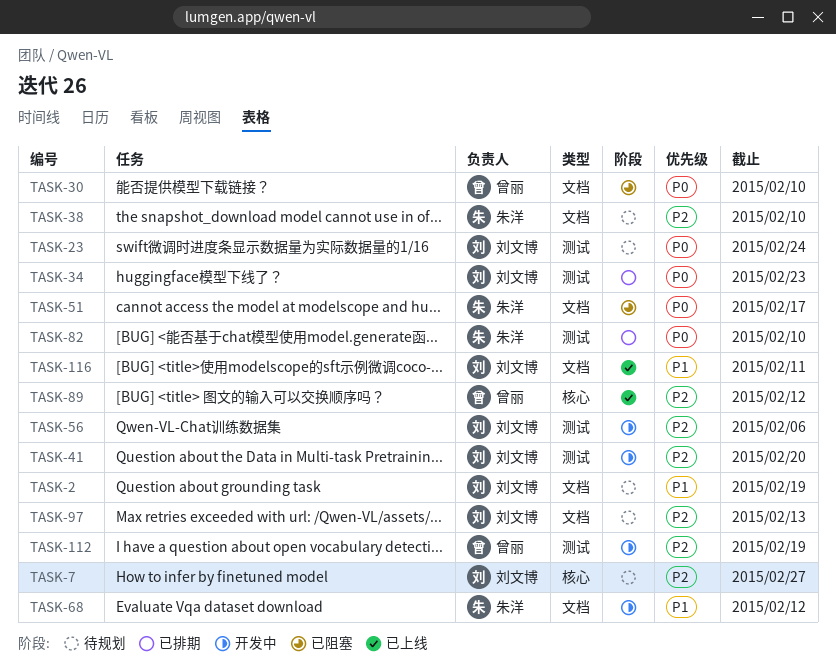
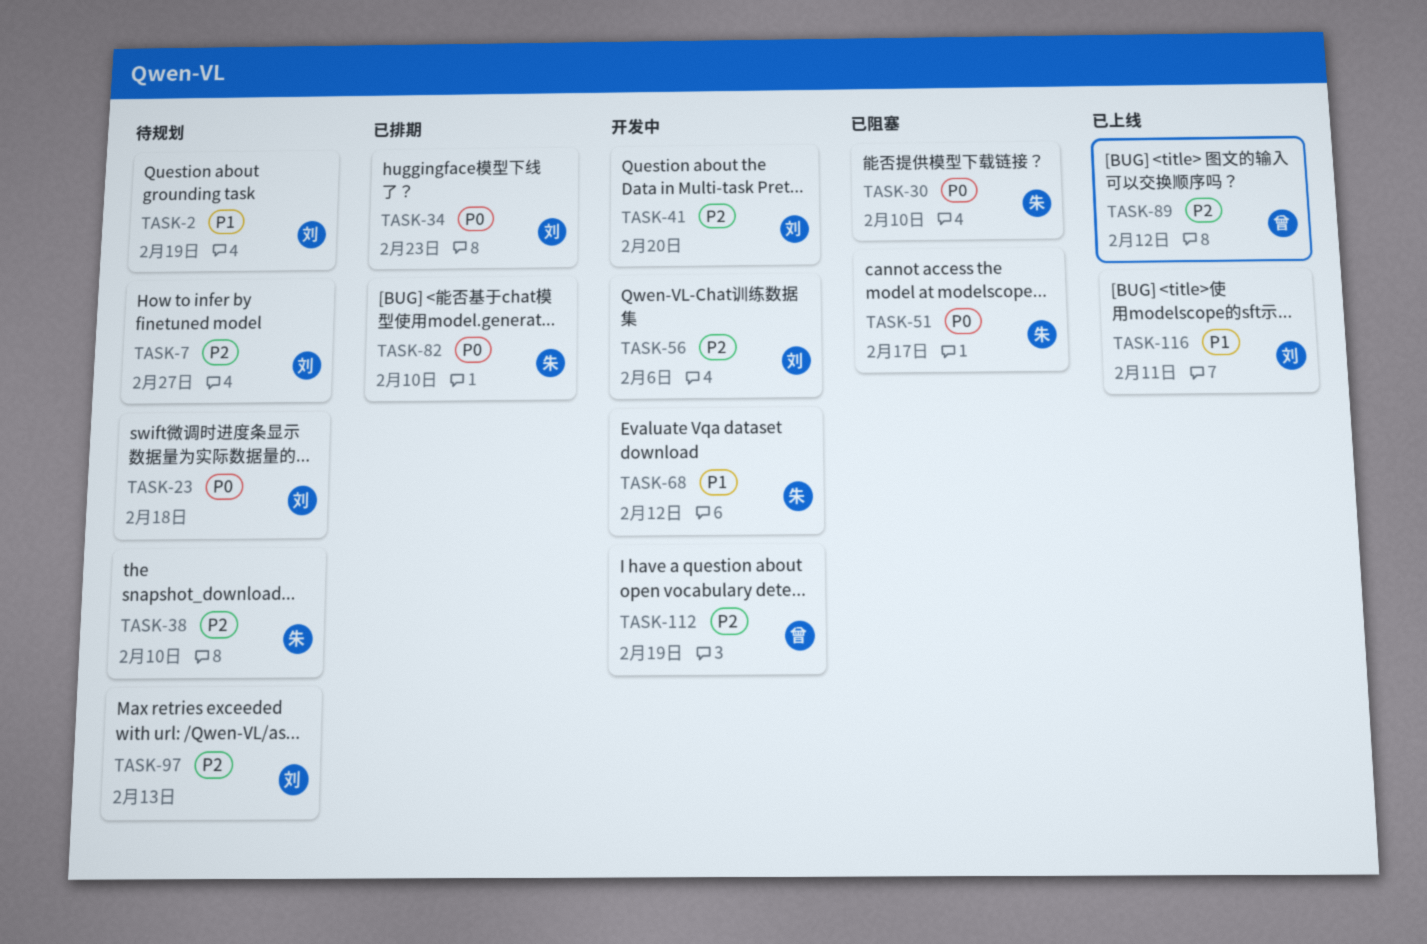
TASK-23, due: Feb 24 -> Feb 18
TASK-30, owner: 曾丽 -> 朱洋

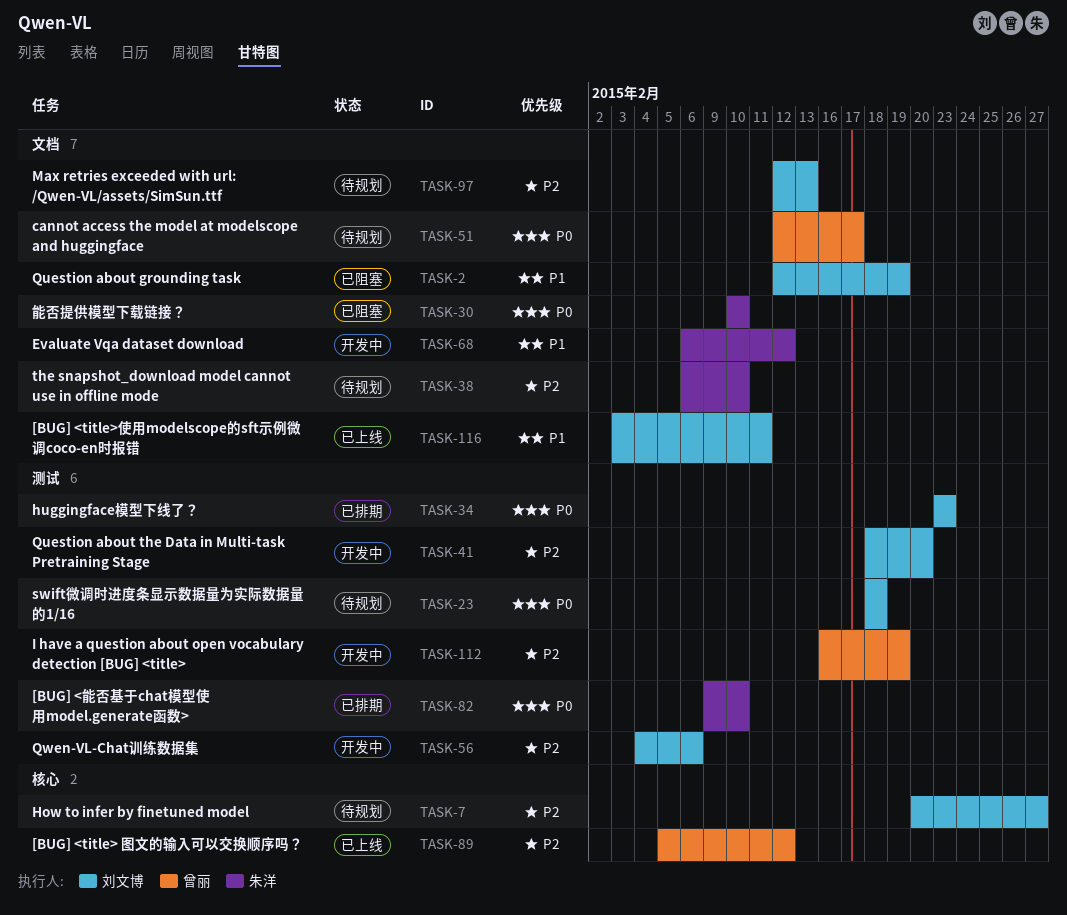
TASK-2, status: 待规划 -> 已阻塞
TASK-51, status: 已阻塞 -> 待规划
TASK-51, owner: 朱洋 -> 曾丽

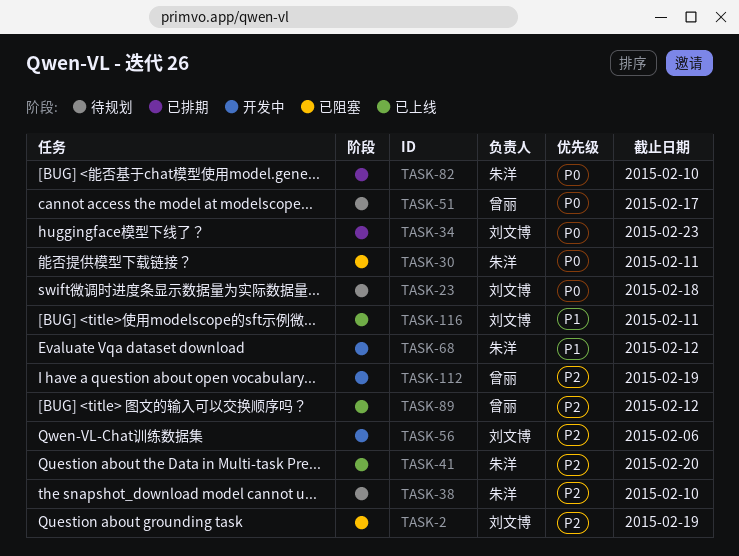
TASK-2, priority: P1 -> P2
TASK-7: present -> none
TASK-30, due: Feb 10 -> Feb 11
TASK-41, status: 开发中 -> 已上线
TASK-41, owner: 刘文博 -> 朱洋
TASK-97: present -> none

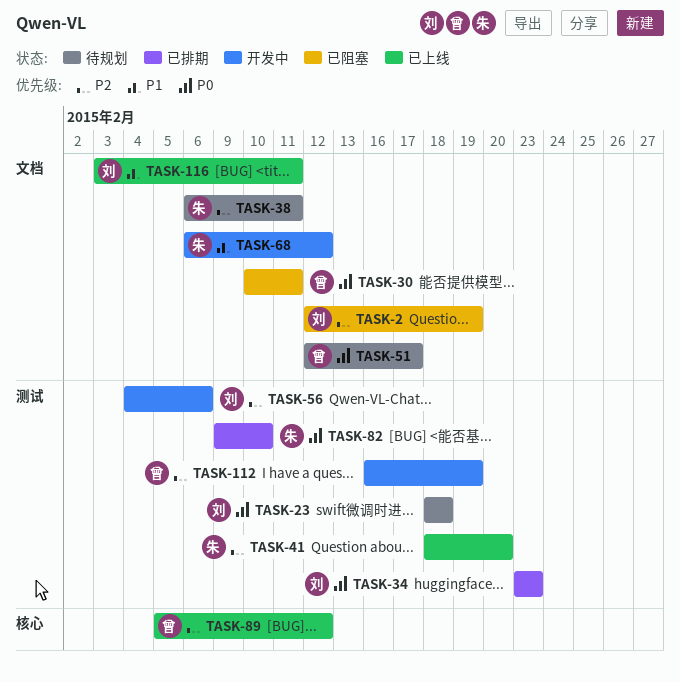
TASK-30, owner: 朱洋 -> 曾丽
TASK-38, due: Feb 10 -> Feb 11

